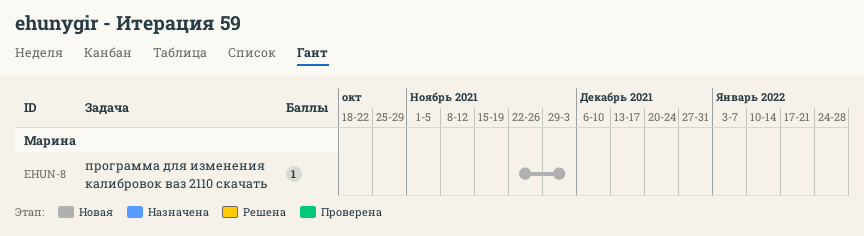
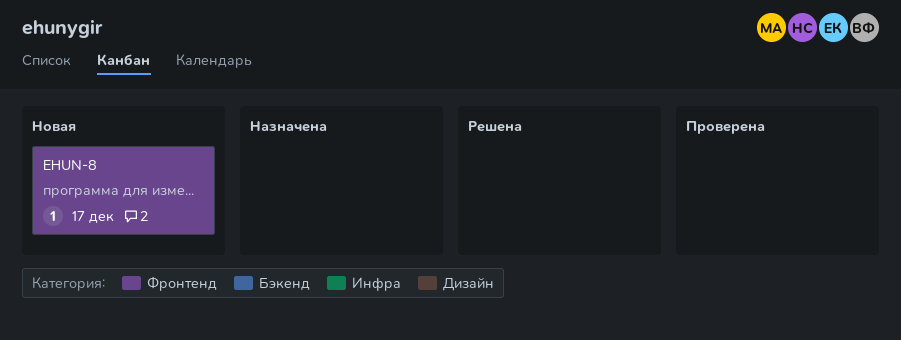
EHUN-8, due: Dec 3 -> Dec 17

